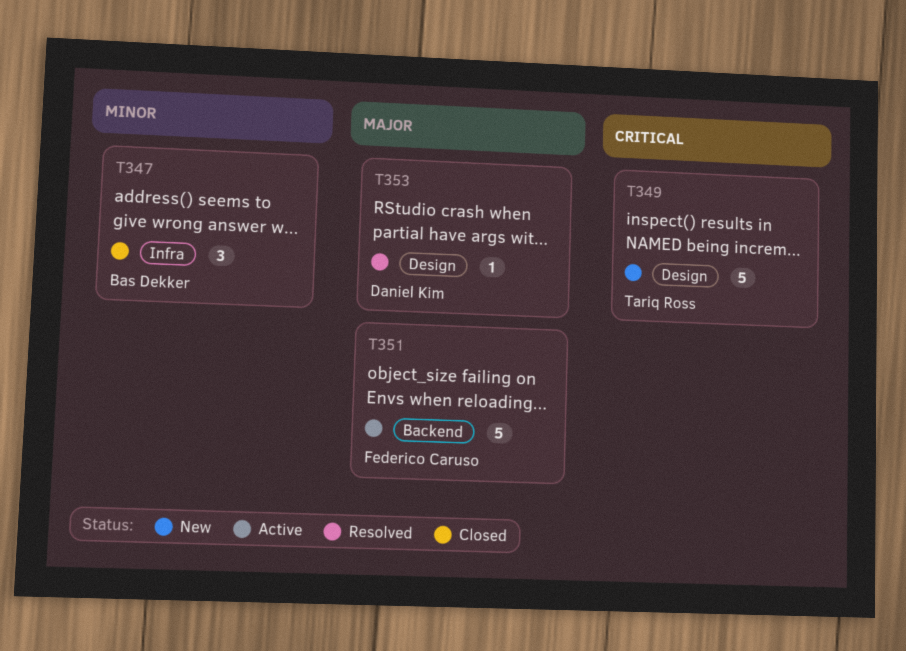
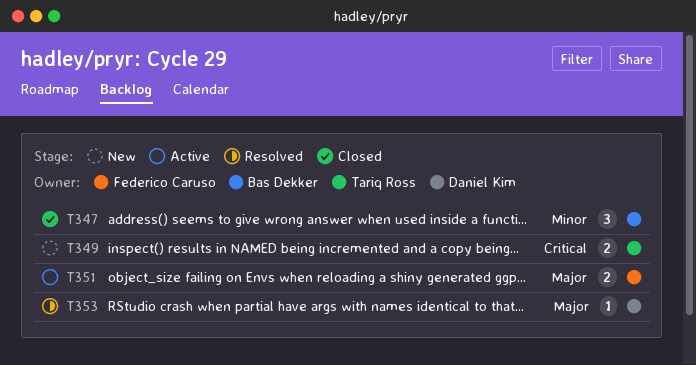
T349, estimate: 5 -> 2
T351, estimate: 5 -> 2

